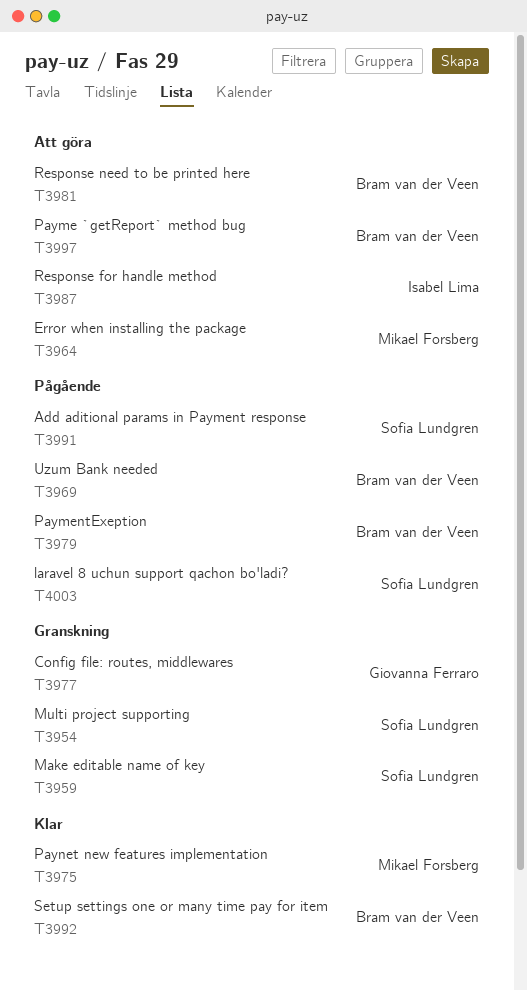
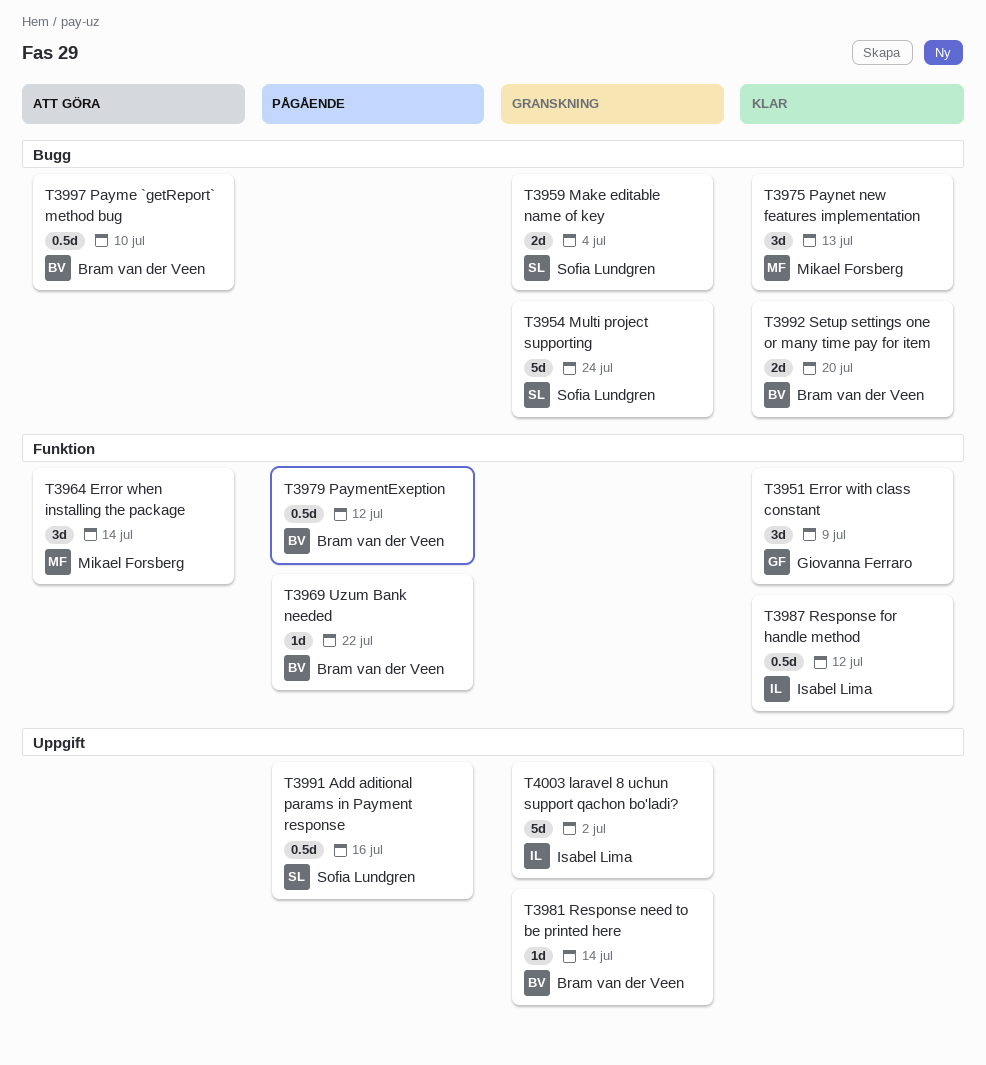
T3951: none -> present
T3977: present -> none
T3981, status: Att göra -> Granskning
T3987, status: Att göra -> Klar
T4003, status: Pågående -> Granskning
T4003, owner: Sofia Lundgren -> Isabel Lima

